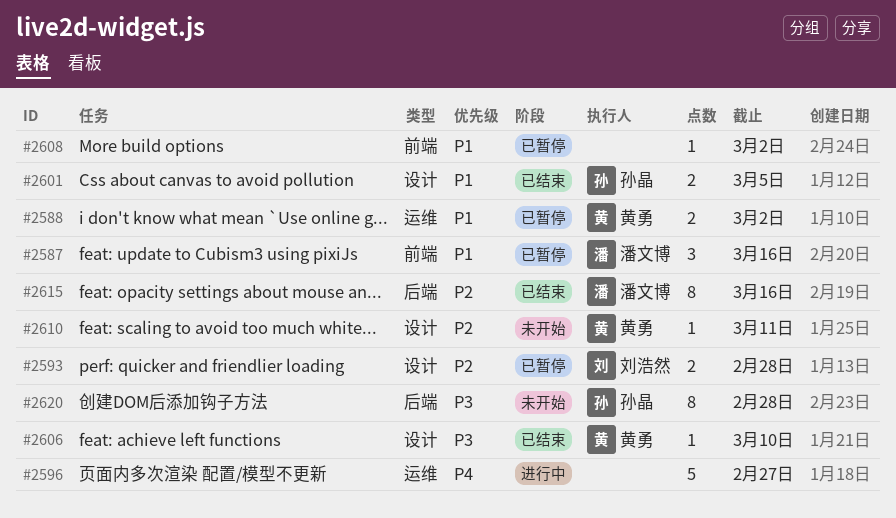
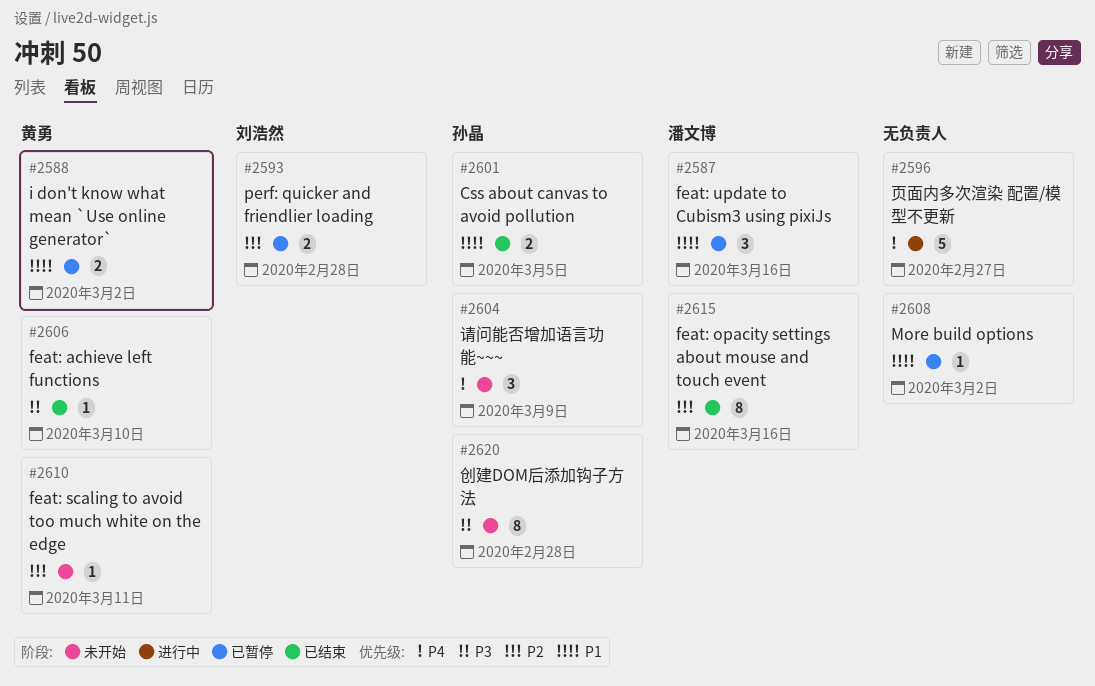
#2604: none -> present

